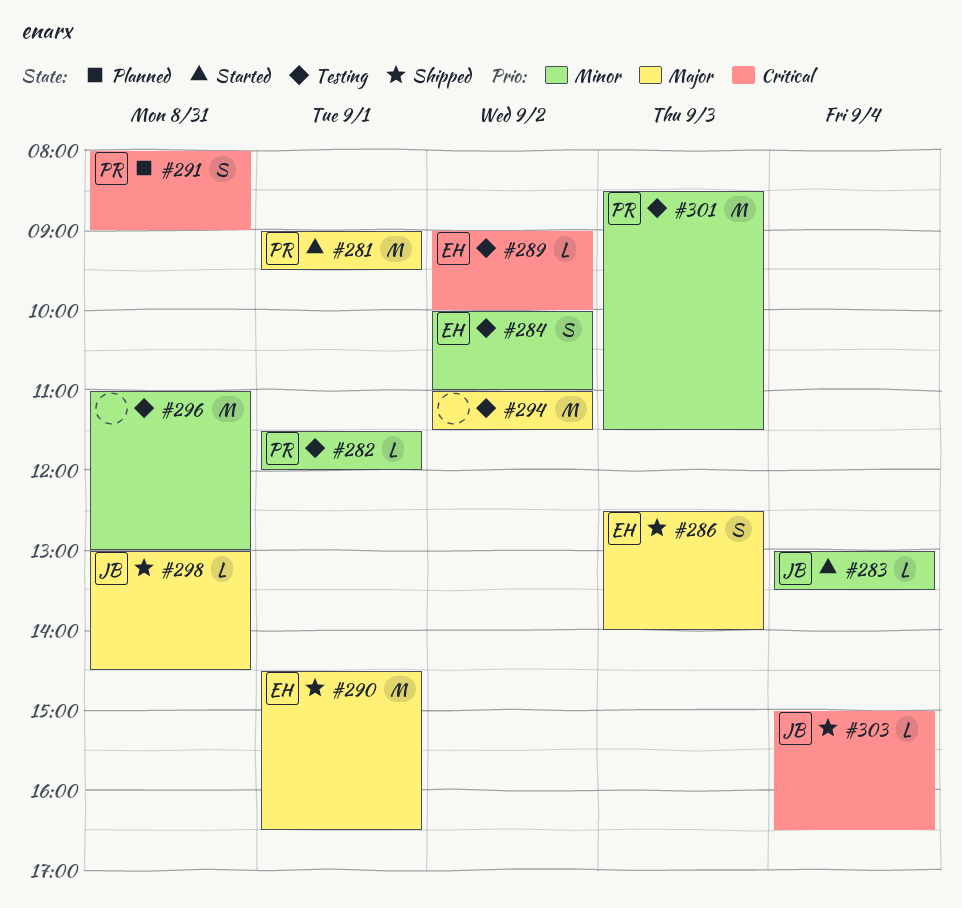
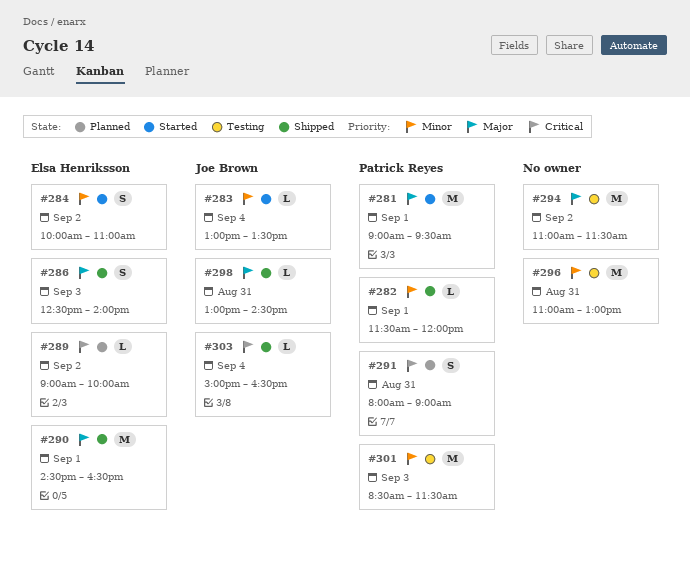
#282, status: Testing -> Shipped
#284, status: Testing -> Started
#289, status: Testing -> Planned

